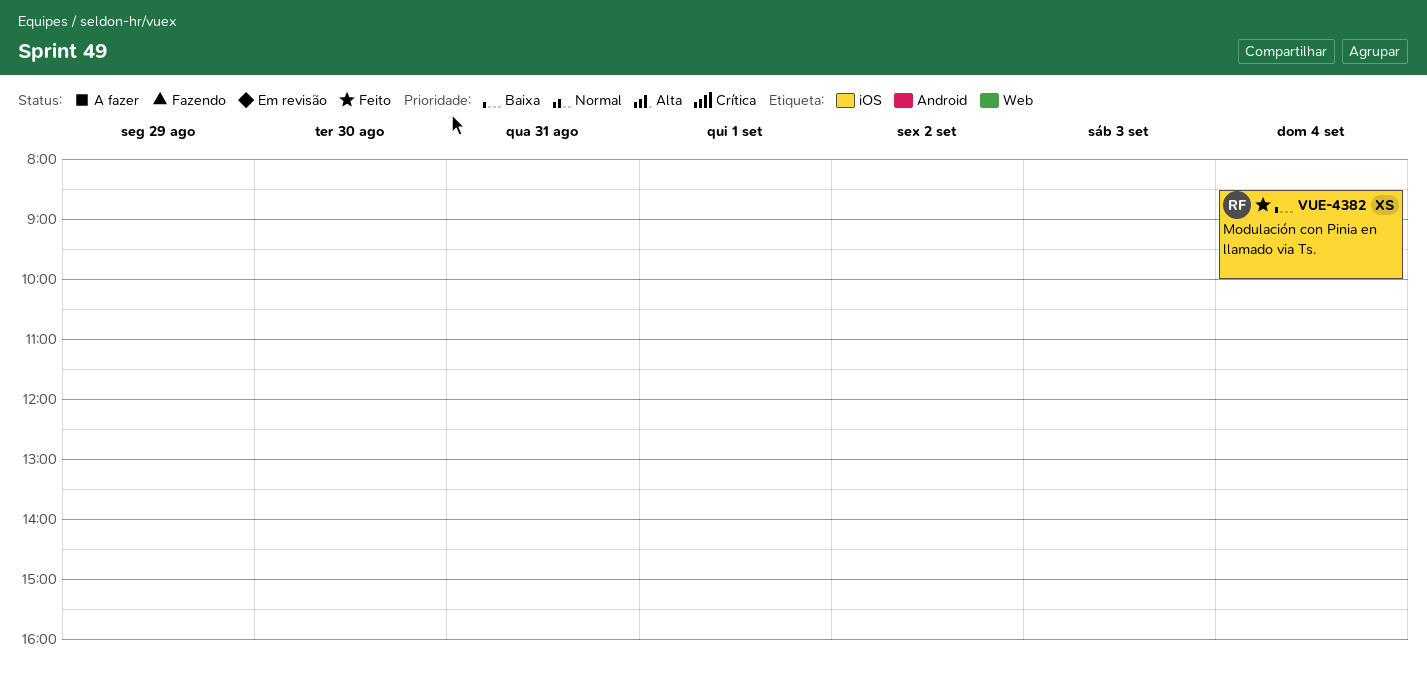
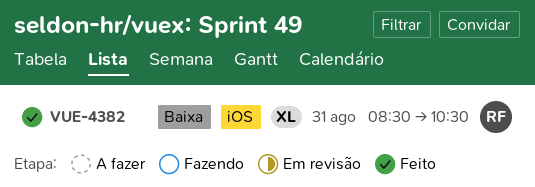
VUE-4382, estimate: XS -> XL
VUE-4382, day: Sep 4 -> Aug 31
VUE-4382, ends: 10:00 -> 10:30

